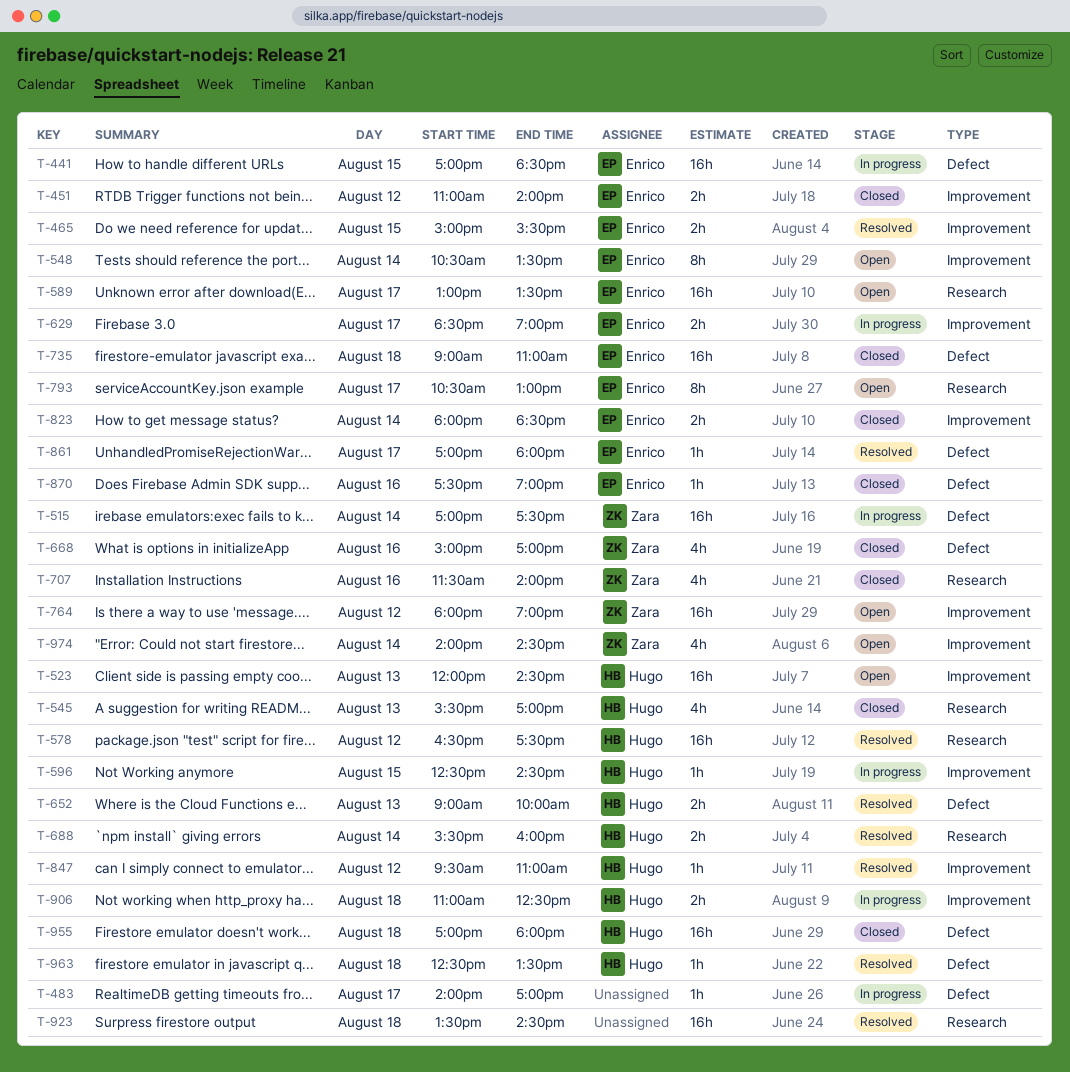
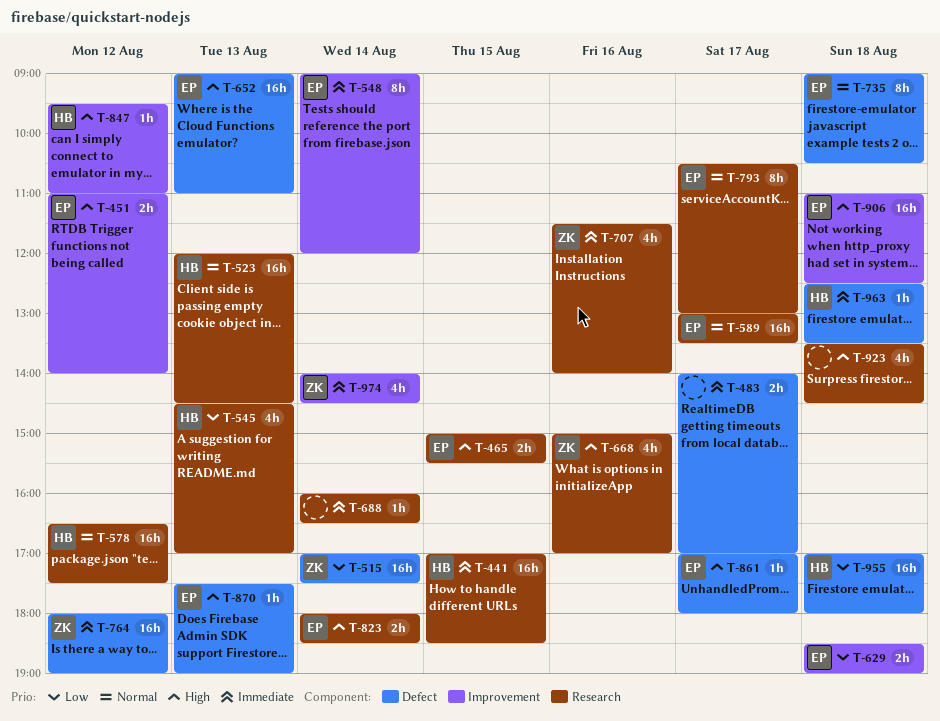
T-441, owner: Enrico -> Hugo
T-441, label: Defect -> Research
T-465, label: Improvement -> Research
T-483, estimate: 1h -> 2h
T-523, label: Improvement -> Research
T-545, begins: 15:30 -> 14:30
T-548, begins: 10:30 -> 09:00
T-548, ends: 13:30 -> 12:00
T-596: present -> none
T-629, day: Aug 17 -> Aug 18
T-652, owner: Hugo -> Enrico
T-652, estimate: 2h -> 16h
T-652, ends: 10:00 -> 11:00
T-668, label: Defect -> Research
T-688, owner: Hugo -> none
T-688, estimate: 2h -> 1h
T-688, begins: 15:30 -> 16:00
T-688, ends: 16:00 -> 16:30
T-735, estimate: 16h -> 8h
T-735, ends: 11:00 -> 10:30
T-764, label: Improvement -> Defect
T-823, label: Improvement -> Research
T-870, day: Aug 16 -> Aug 13
T-906, owner: Hugo -> Enrico
T-906, estimate: 2h -> 16h
T-923, estimate: 16h -> 4h

